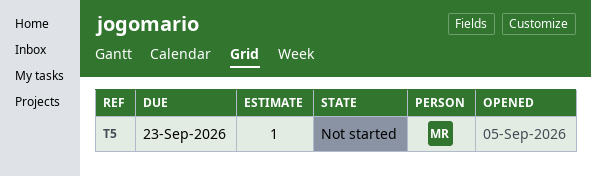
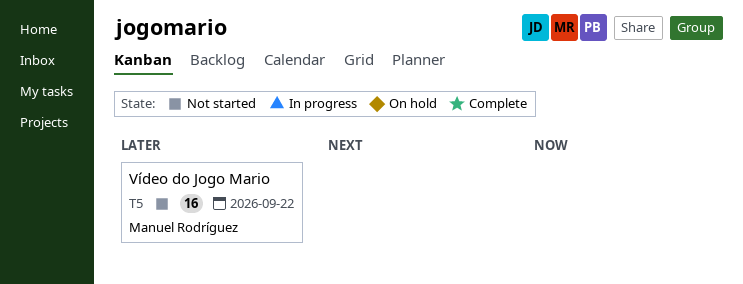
T5, estimate: 1 -> 16
T5, due: Sep 23 -> Sep 22

